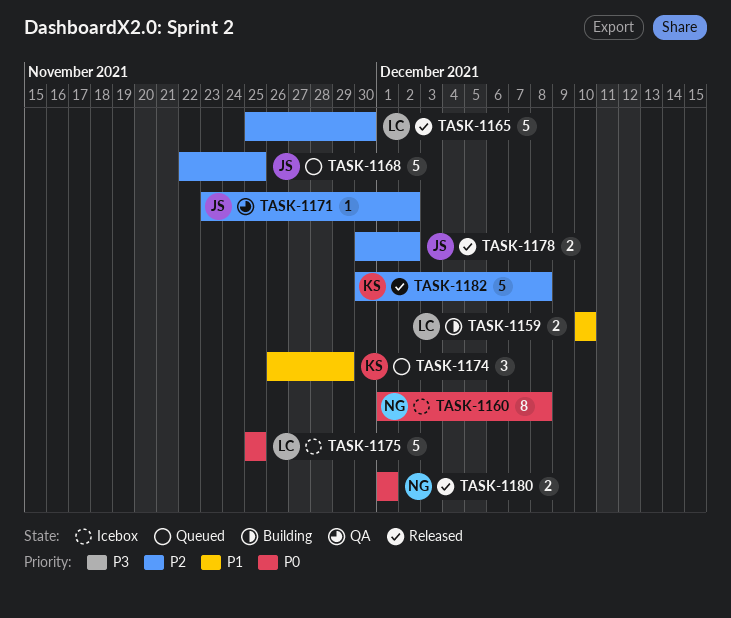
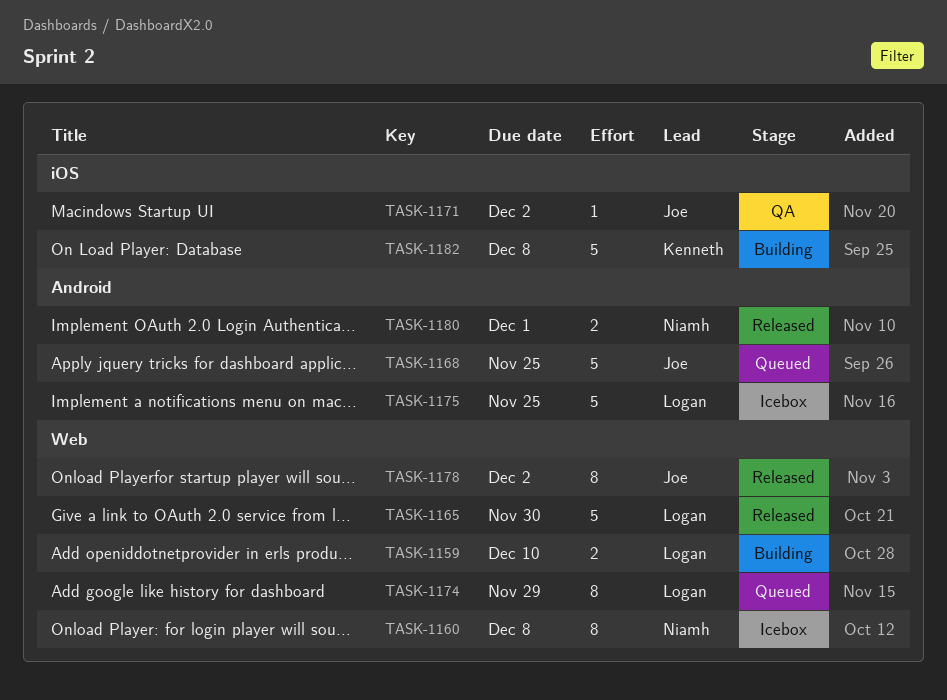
TASK-1174, owner: Kenneth -> Logan
TASK-1174, estimate: 3 -> 8
TASK-1178, estimate: 2 -> 8
TASK-1182, status: Released -> Building

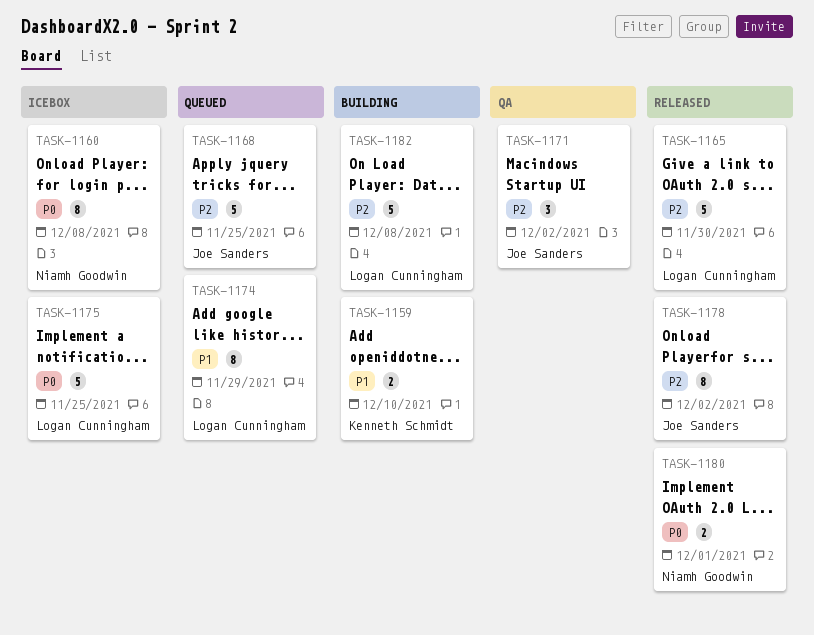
TASK-1159, owner: Logan Cunningham -> Kenneth Schmidt
TASK-1171, estimate: 1 -> 3
TASK-1182, owner: Kenneth Schmidt -> Logan Cunningham

